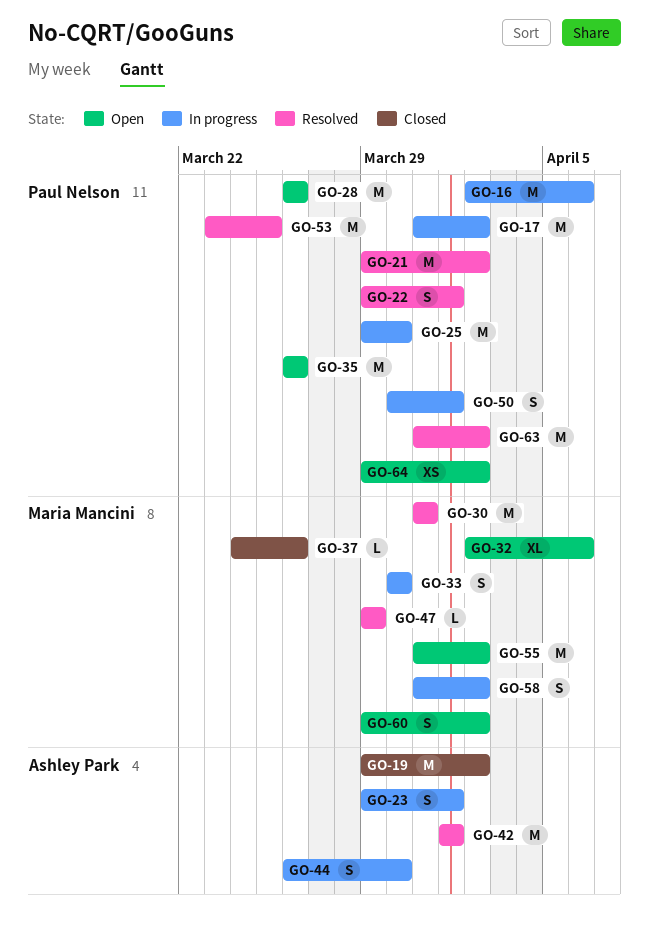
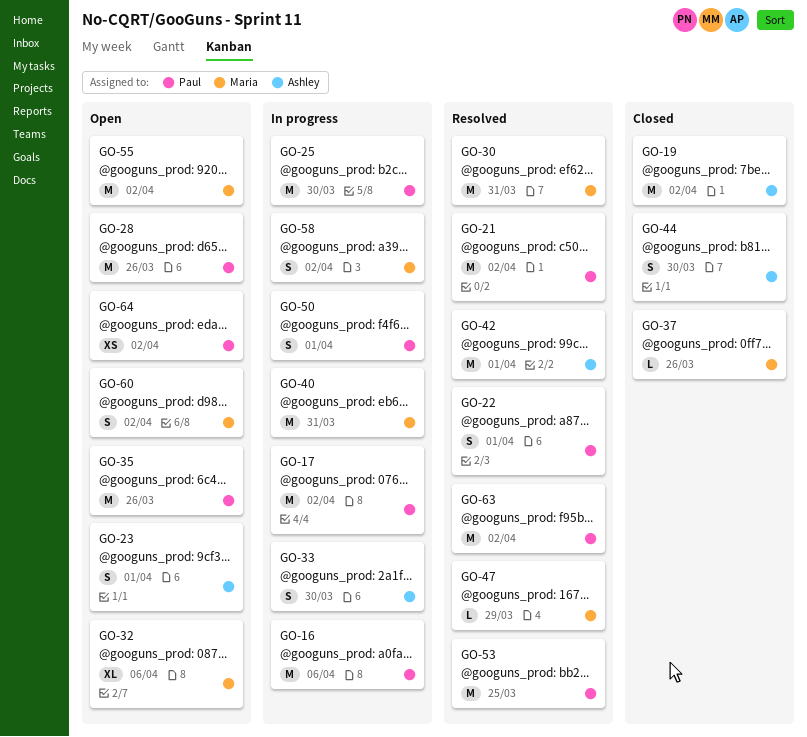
GO-23, status: In progress -> Open
GO-33, owner: Maria Mancini -> Ashley Park
GO-40: none -> present
GO-44, status: In progress -> Closed

